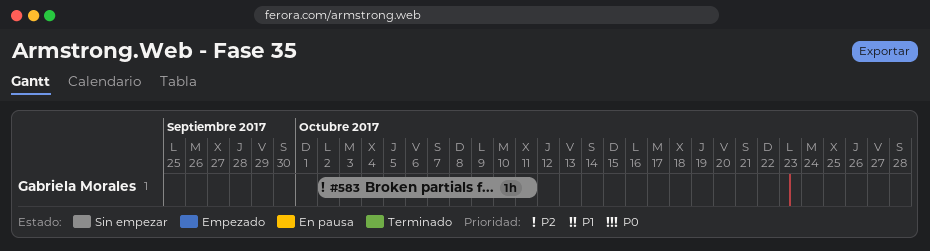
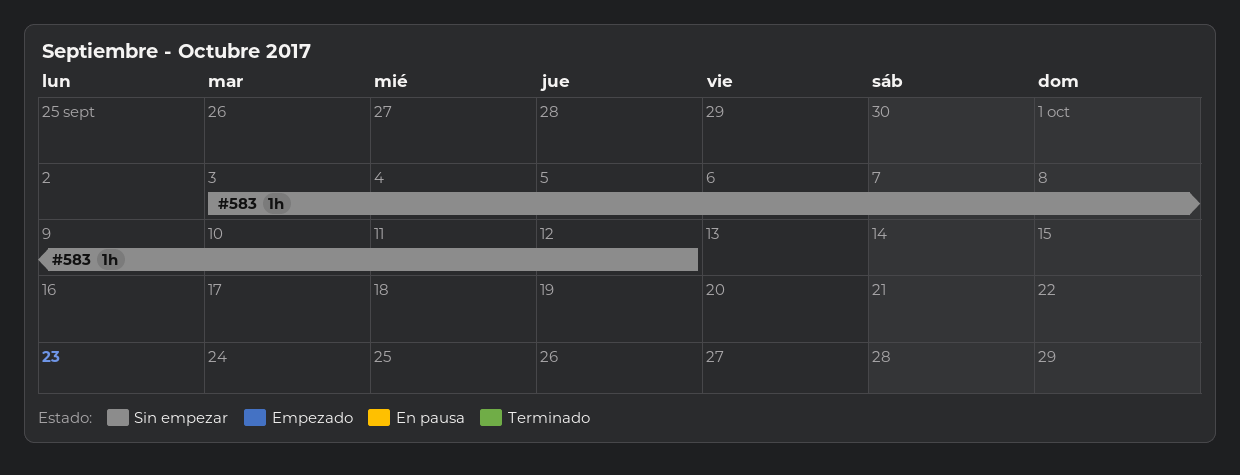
#583, start: Oct 2 -> Oct 3
#583, due: Oct 11 -> Oct 12

